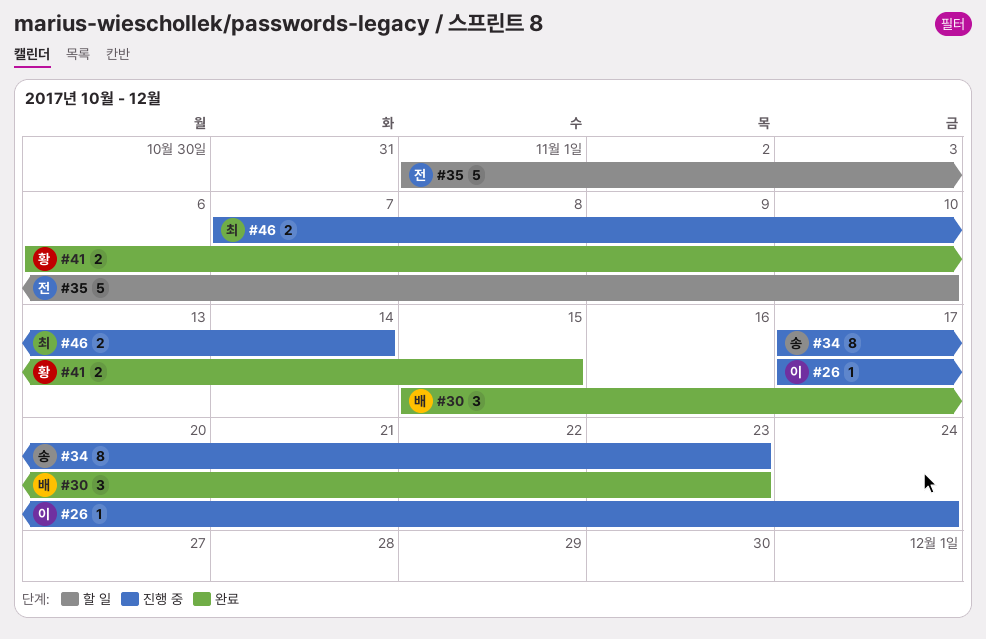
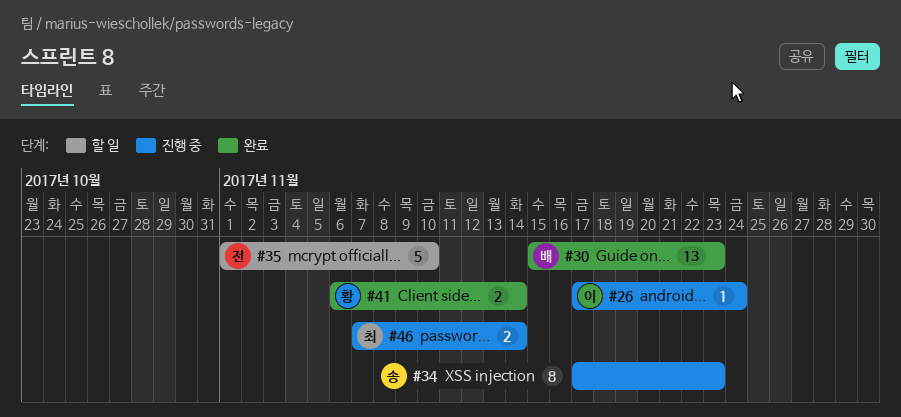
#30, estimate: 3 -> 13
#41, due: Nov 15 -> Nov 14

